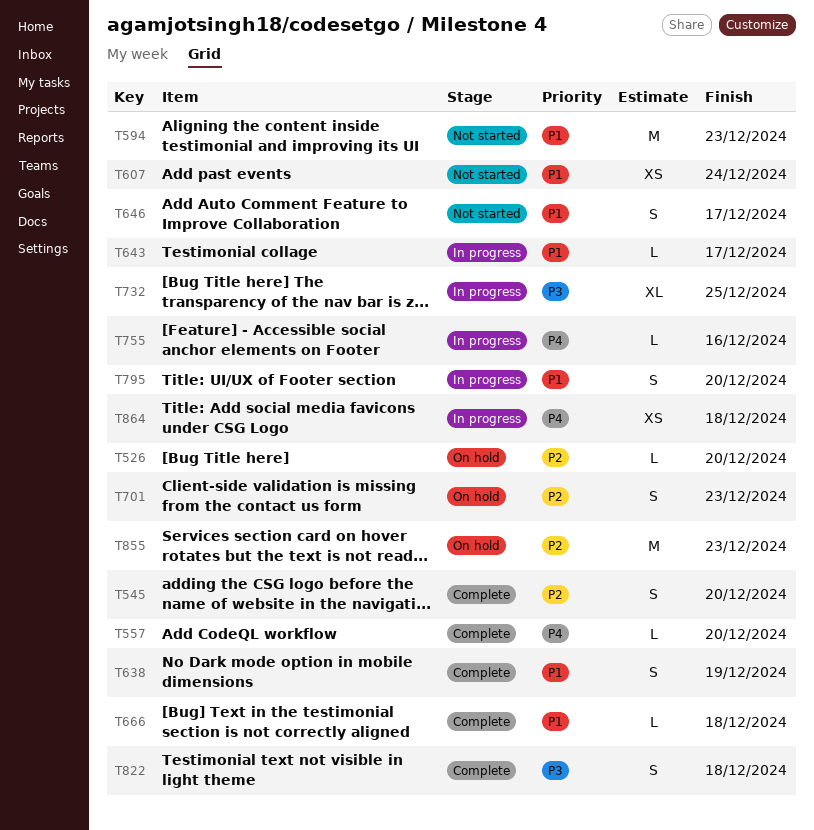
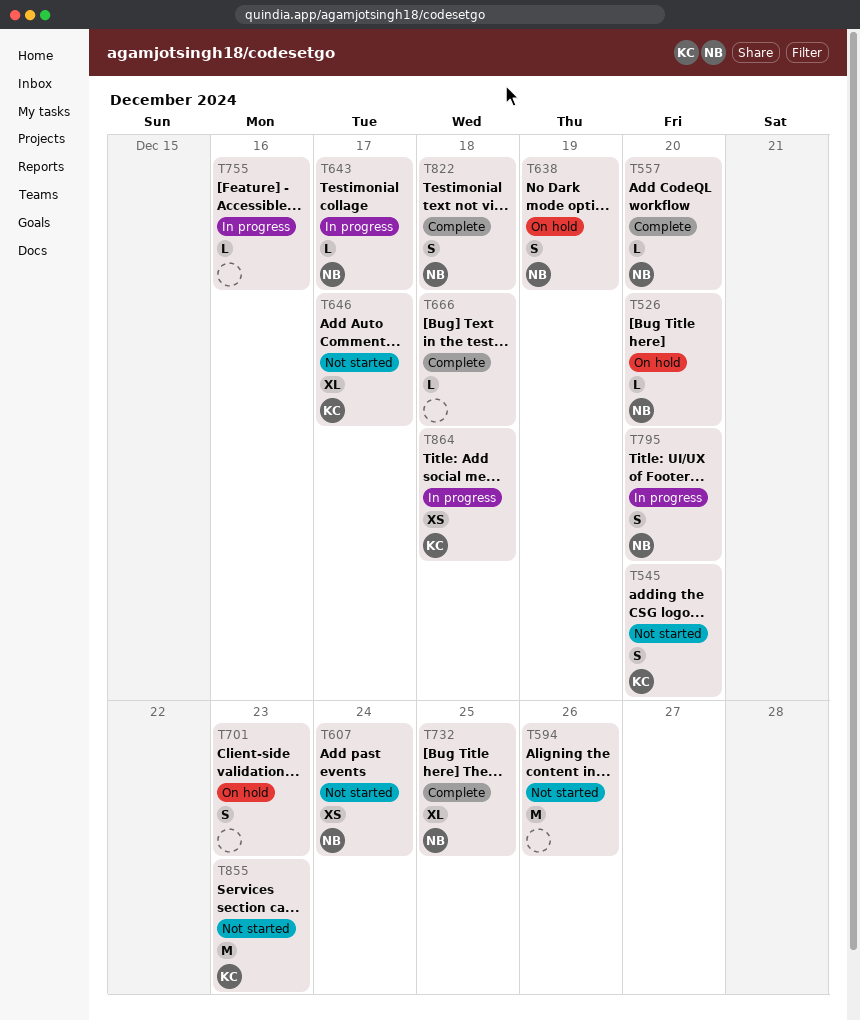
T545, status: Complete -> Not started
T594, due: Dec 23 -> Dec 26
T638, status: Complete -> On hold
T646, estimate: S -> XL
T732, status: In progress -> Complete
T855, status: On hold -> Not started

